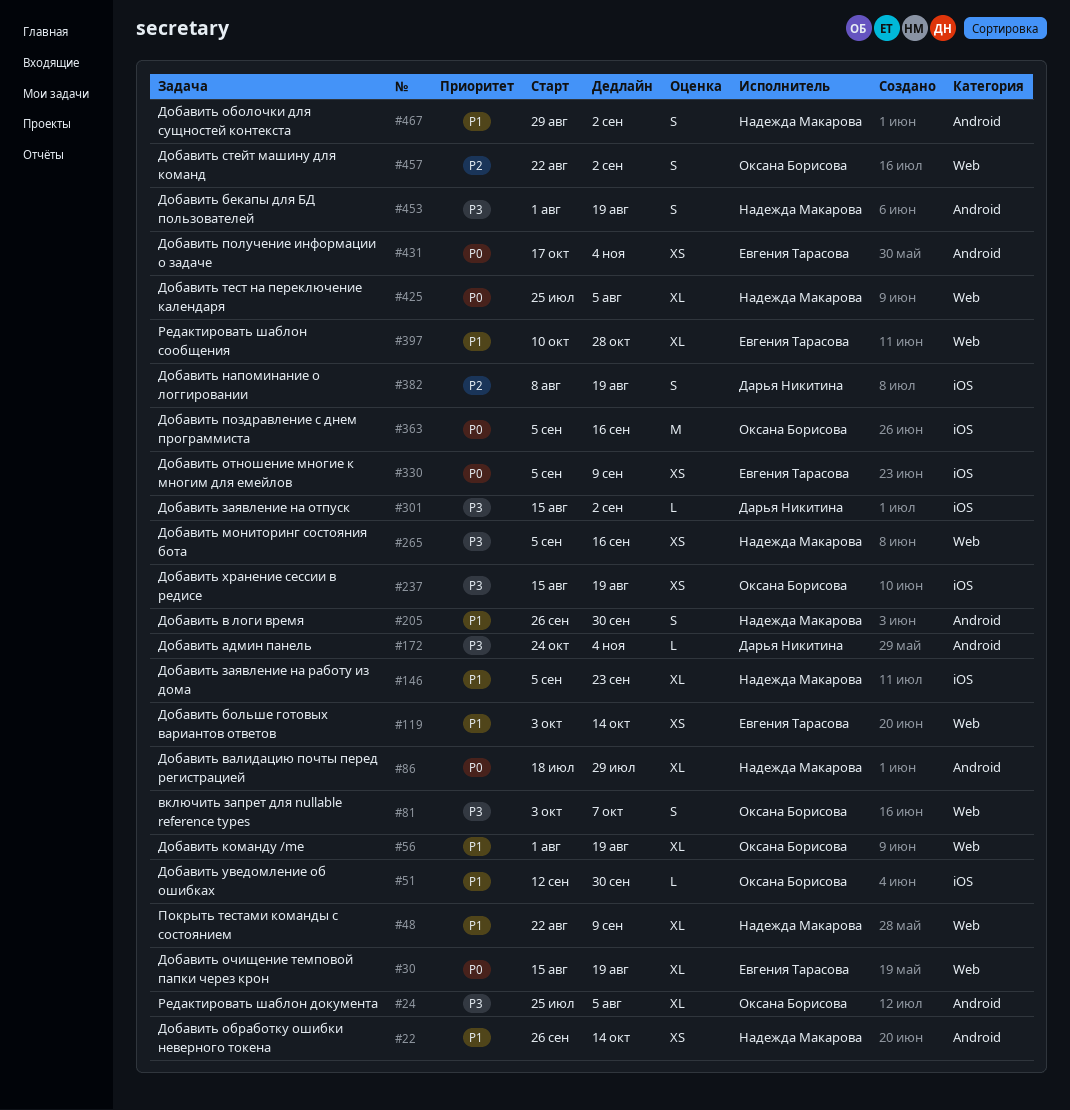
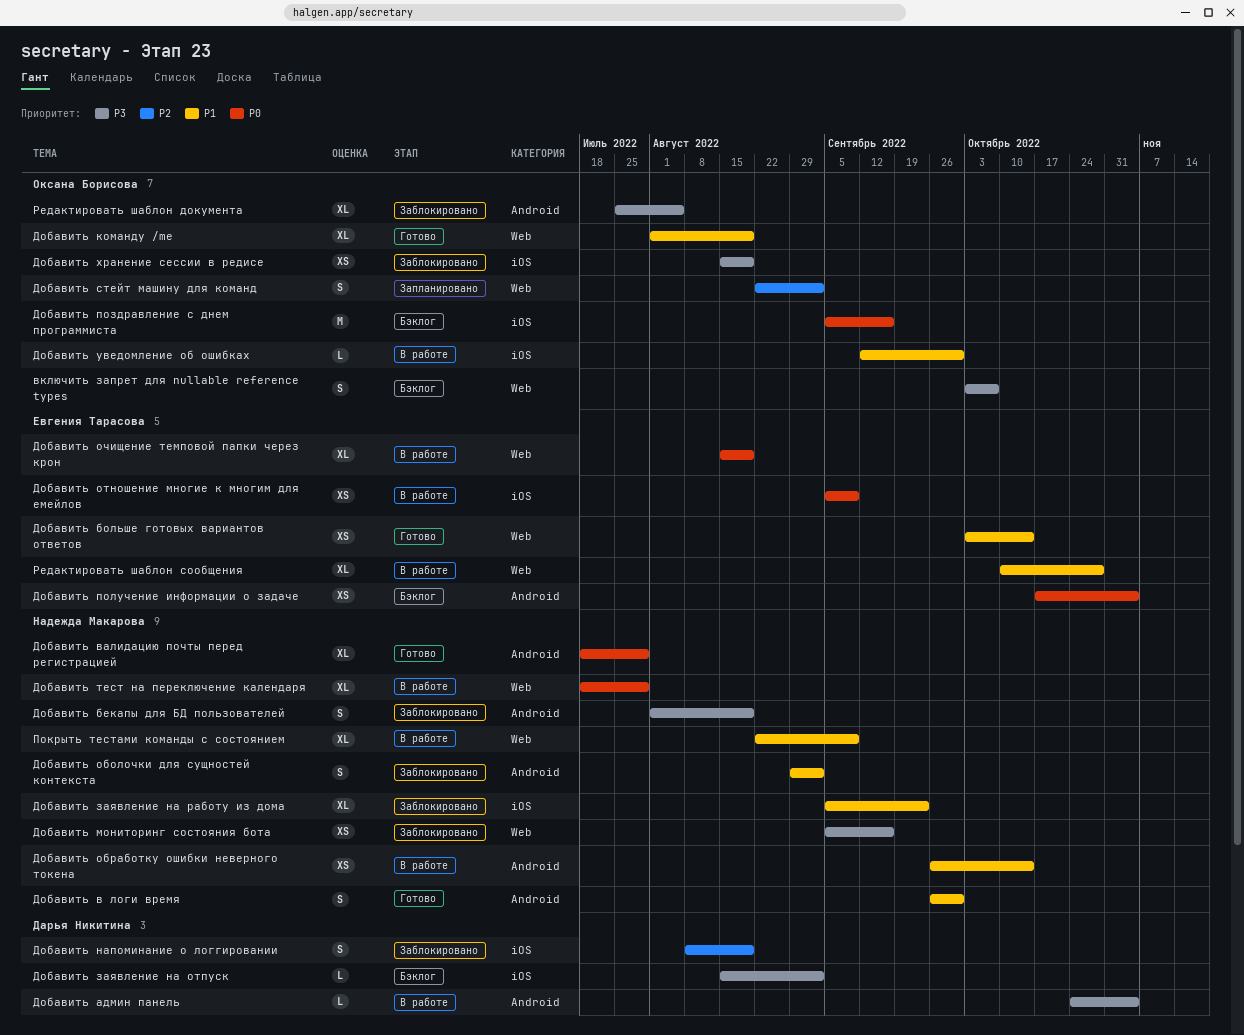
Добавить тест на переключение календаря, start: Jul 25 -> Jul 18
Добавить тест на переключение календаря, due: Aug 5 -> Jul 29

